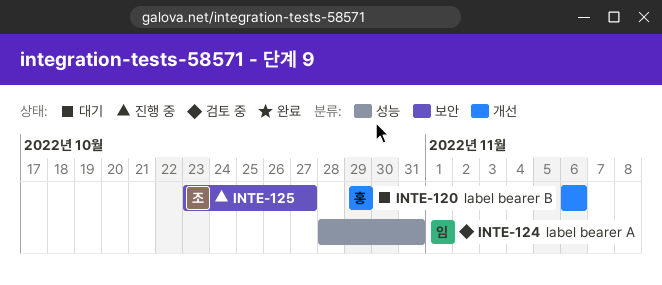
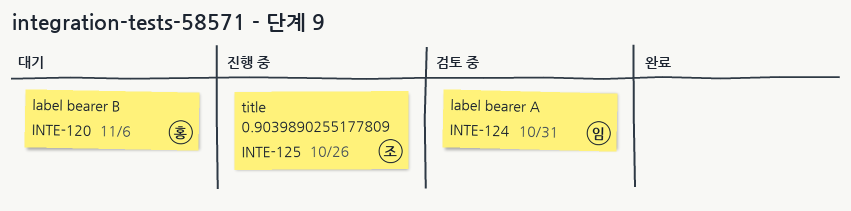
INTE-125, due: Oct 27 -> Oct 26

